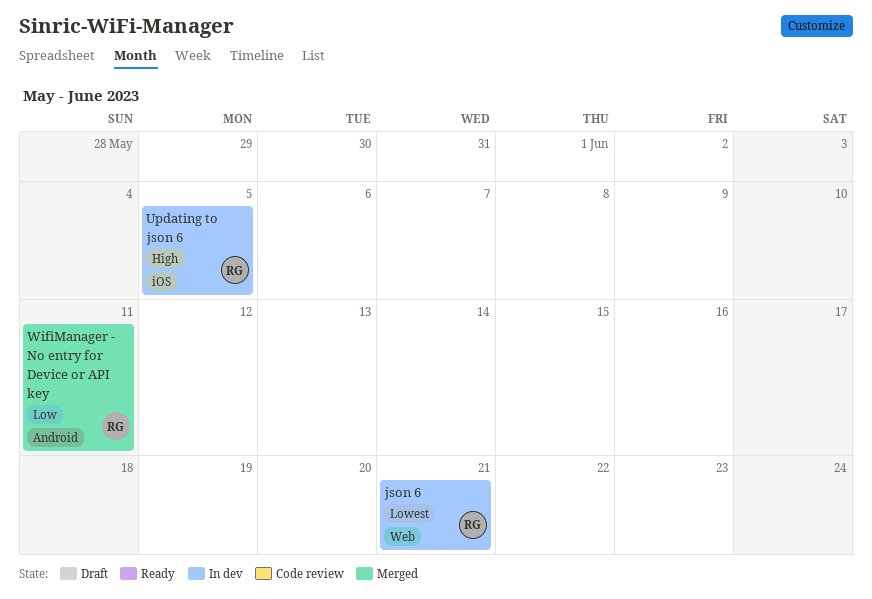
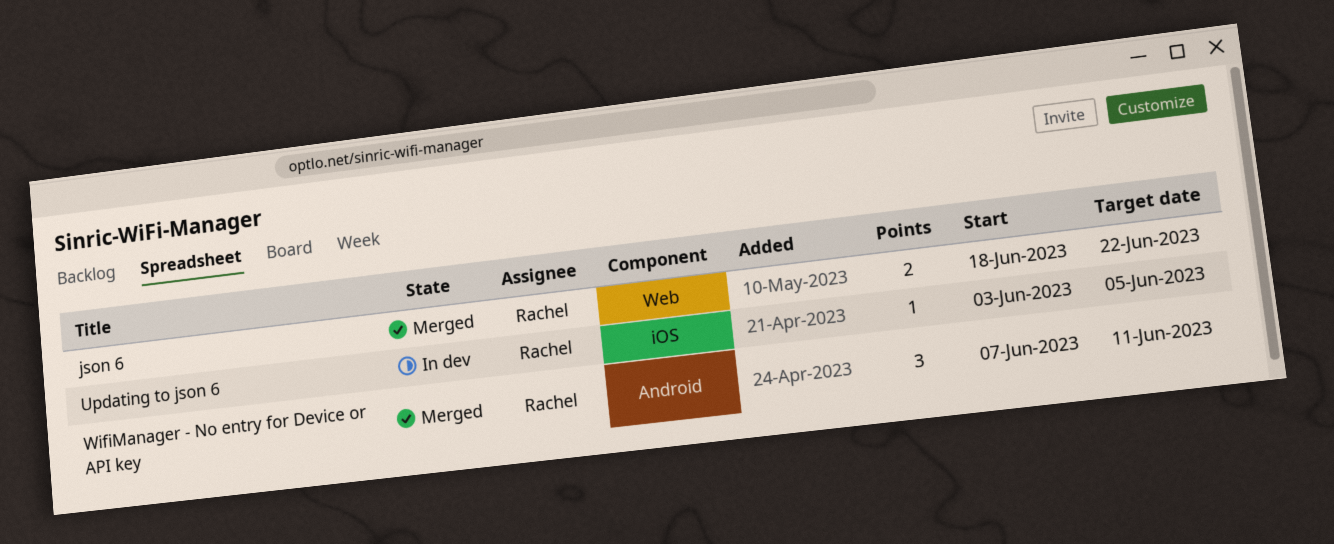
json 6, status: In dev -> Merged
json 6, due: Jun 21 -> Jun 22

